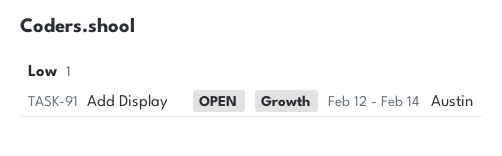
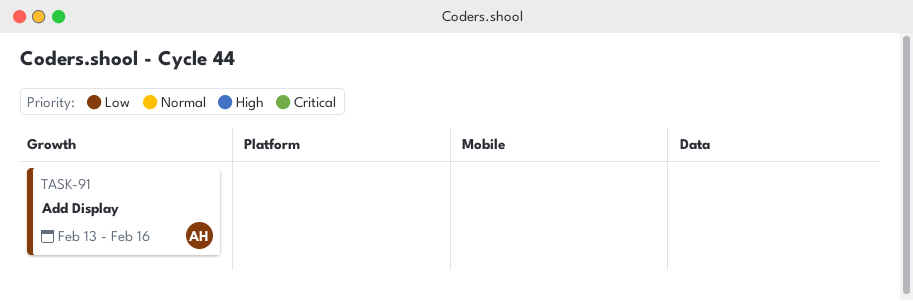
TASK-91, start: Feb 12 -> Feb 13
TASK-91, due: Feb 14 -> Feb 16

